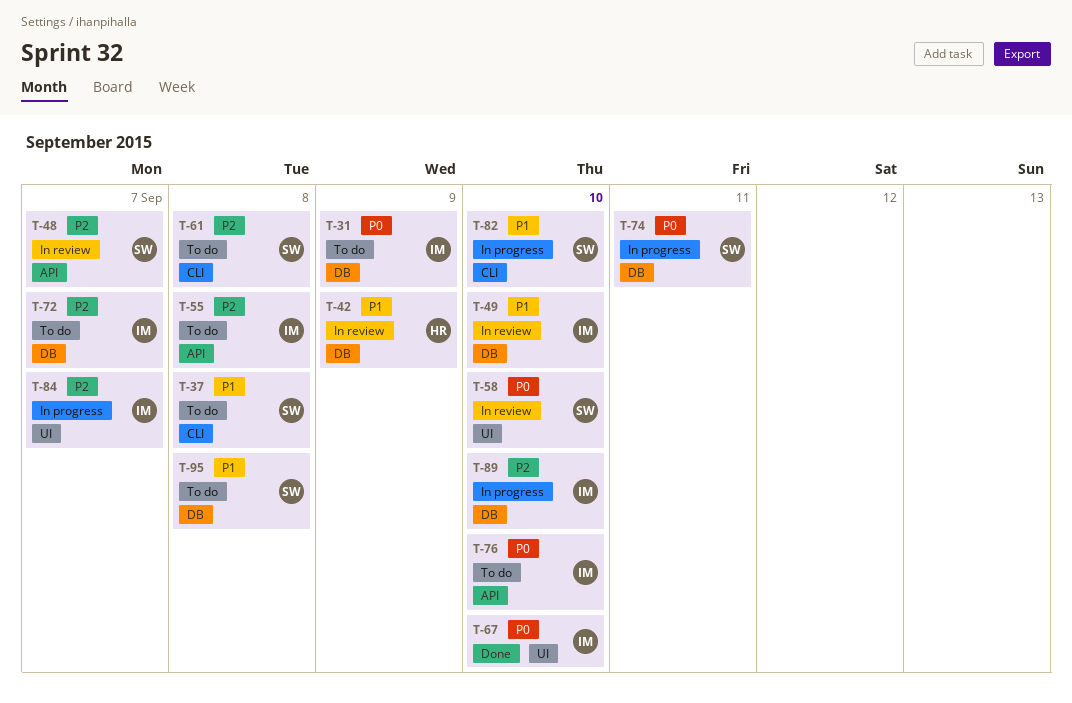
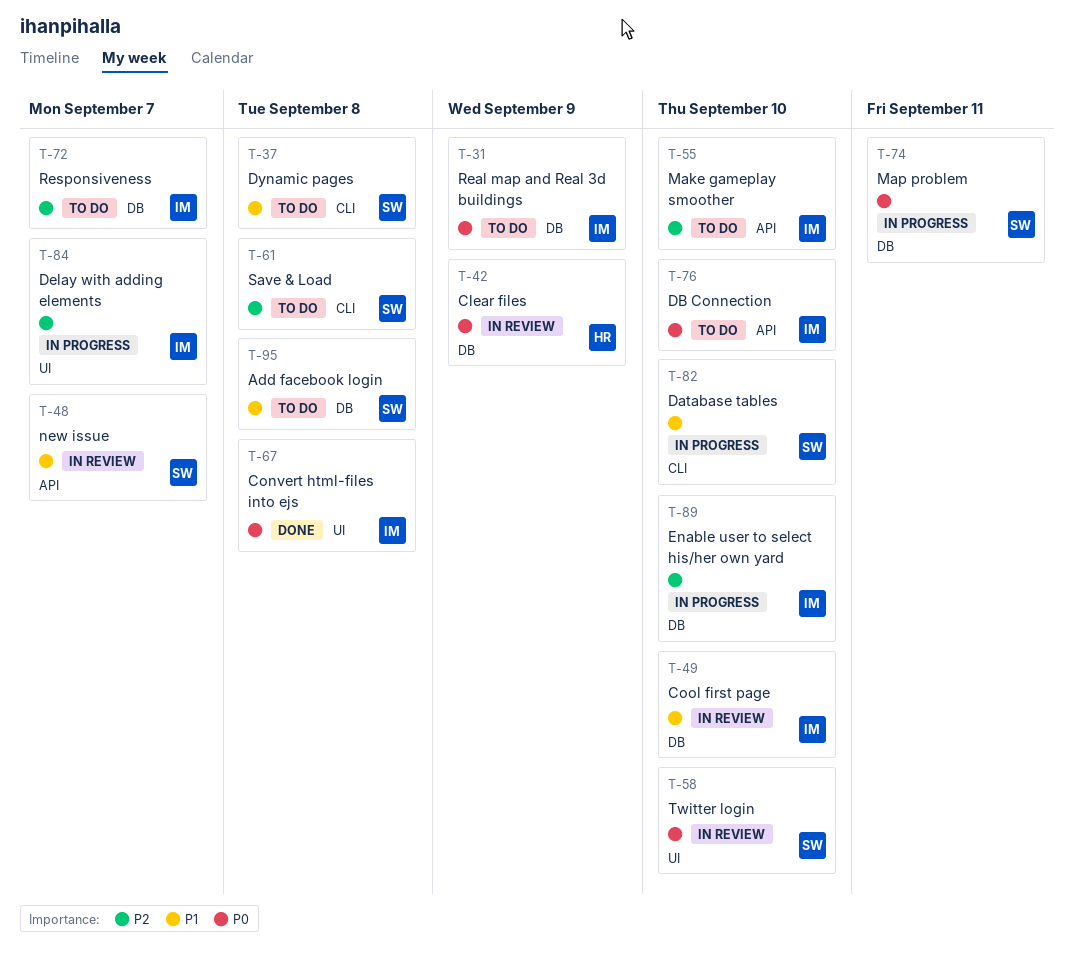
T-42, priority: P1 -> P0
T-48, priority: P2 -> P1
T-55, due: Sep 8 -> Sep 10
T-67, due: Sep 10 -> Sep 8

